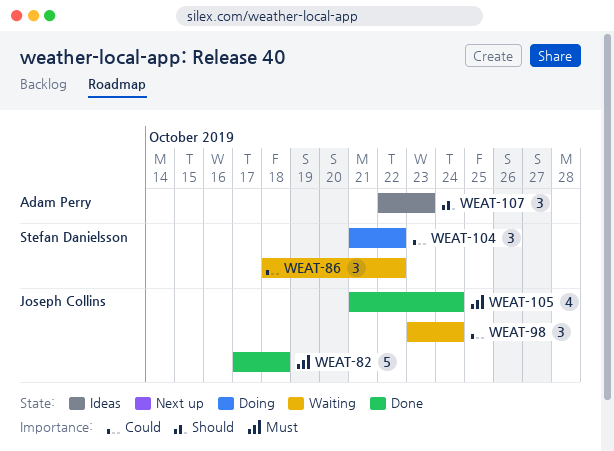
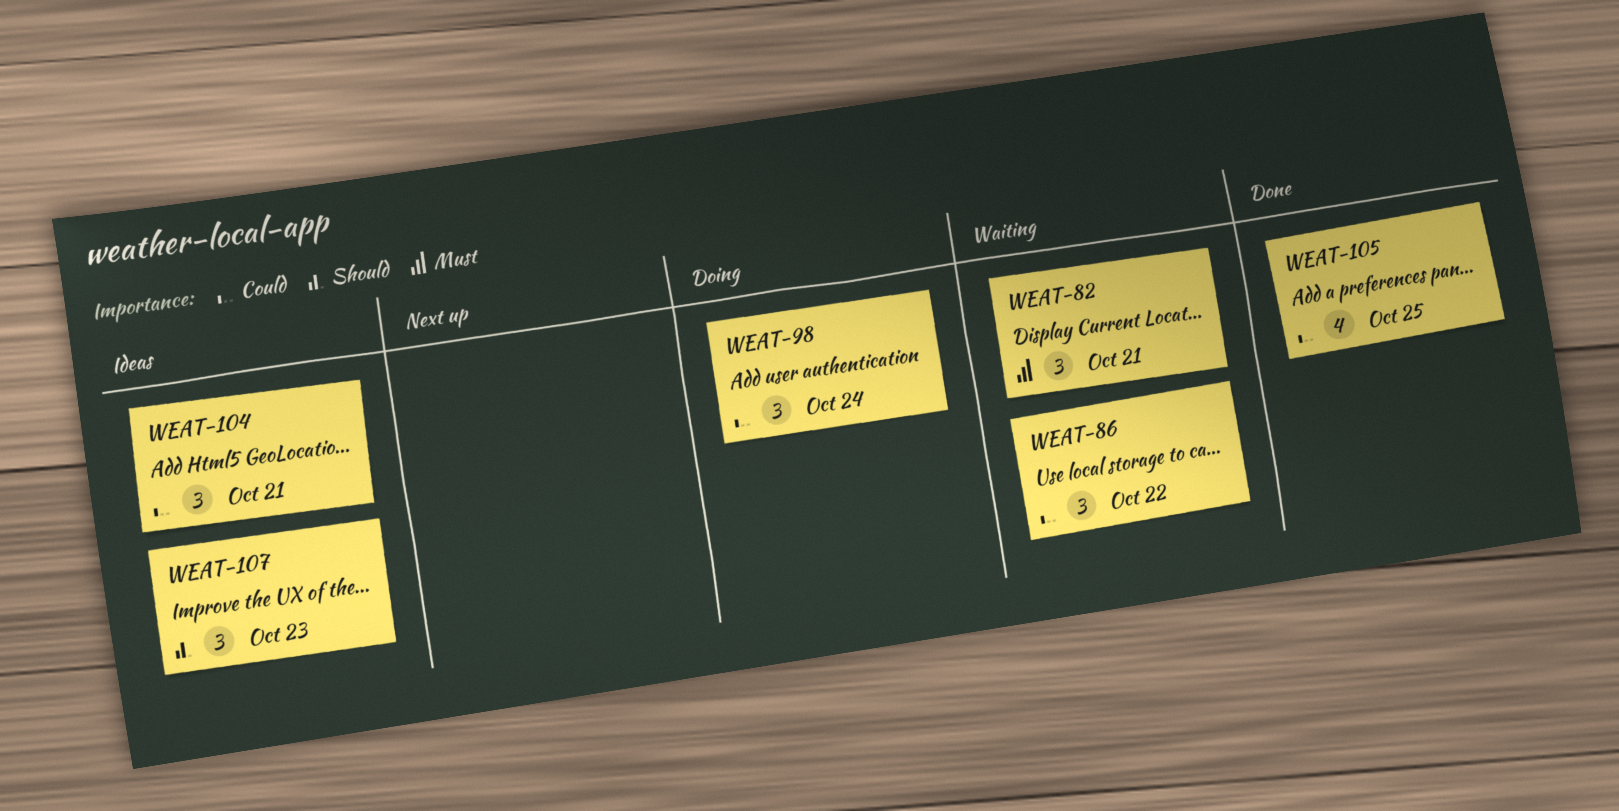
WEAT-82, status: Done -> Waiting
WEAT-82, estimate: 5 -> 3
WEAT-82, due: Oct 18 -> Oct 21
WEAT-98, status: Waiting -> Doing
WEAT-104, status: Doing -> Ideas
WEAT-104, due: Oct 22 -> Oct 21
WEAT-105, priority: Must -> Could
WEAT-105, due: Oct 24 -> Oct 25

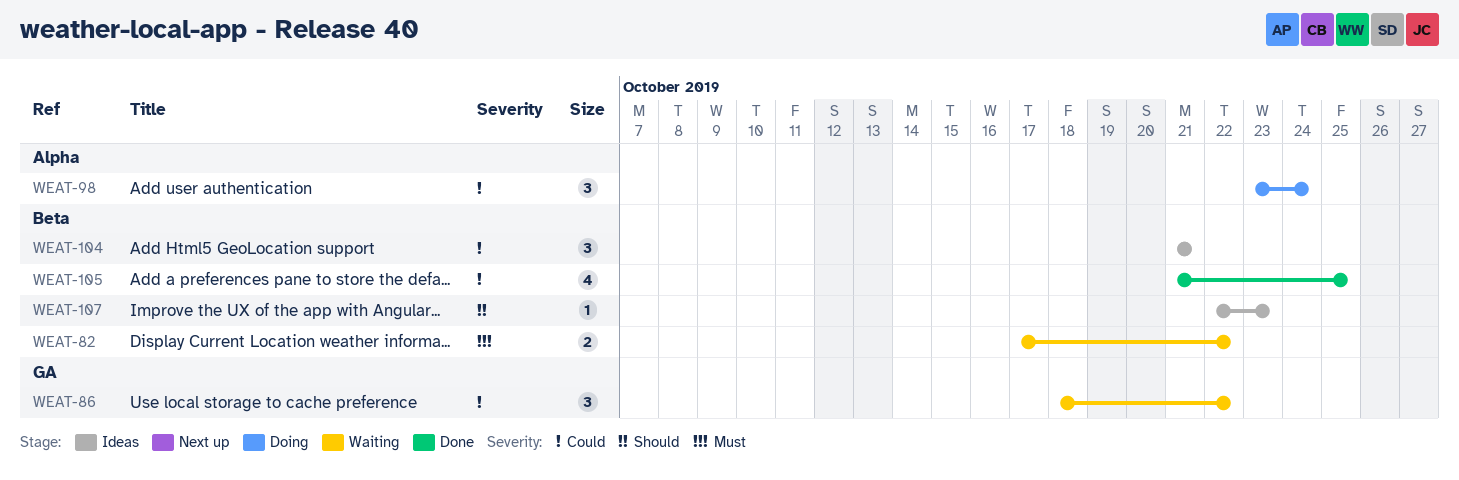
WEAT-82, estimate: 3 -> 2
WEAT-82, due: Oct 21 -> Oct 22
WEAT-107, estimate: 3 -> 1

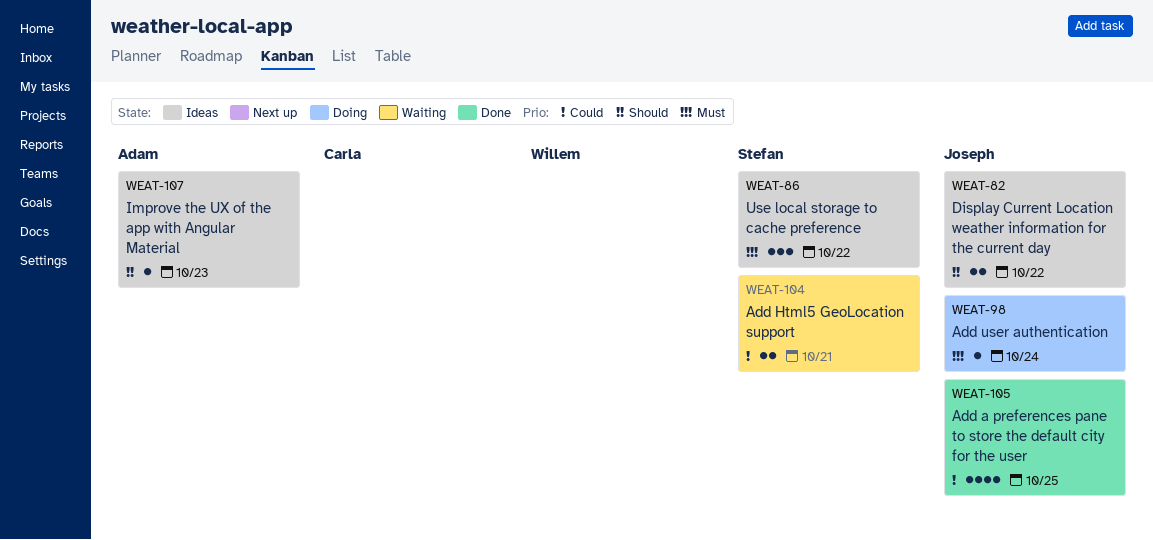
WEAT-82, status: Waiting -> Ideas
WEAT-82, priority: Must -> Should
WEAT-86, status: Waiting -> Ideas
WEAT-86, priority: Could -> Must
WEAT-98, priority: Could -> Must
WEAT-98, estimate: 3 -> 1
WEAT-104, status: Ideas -> Waiting
WEAT-104, estimate: 3 -> 2

